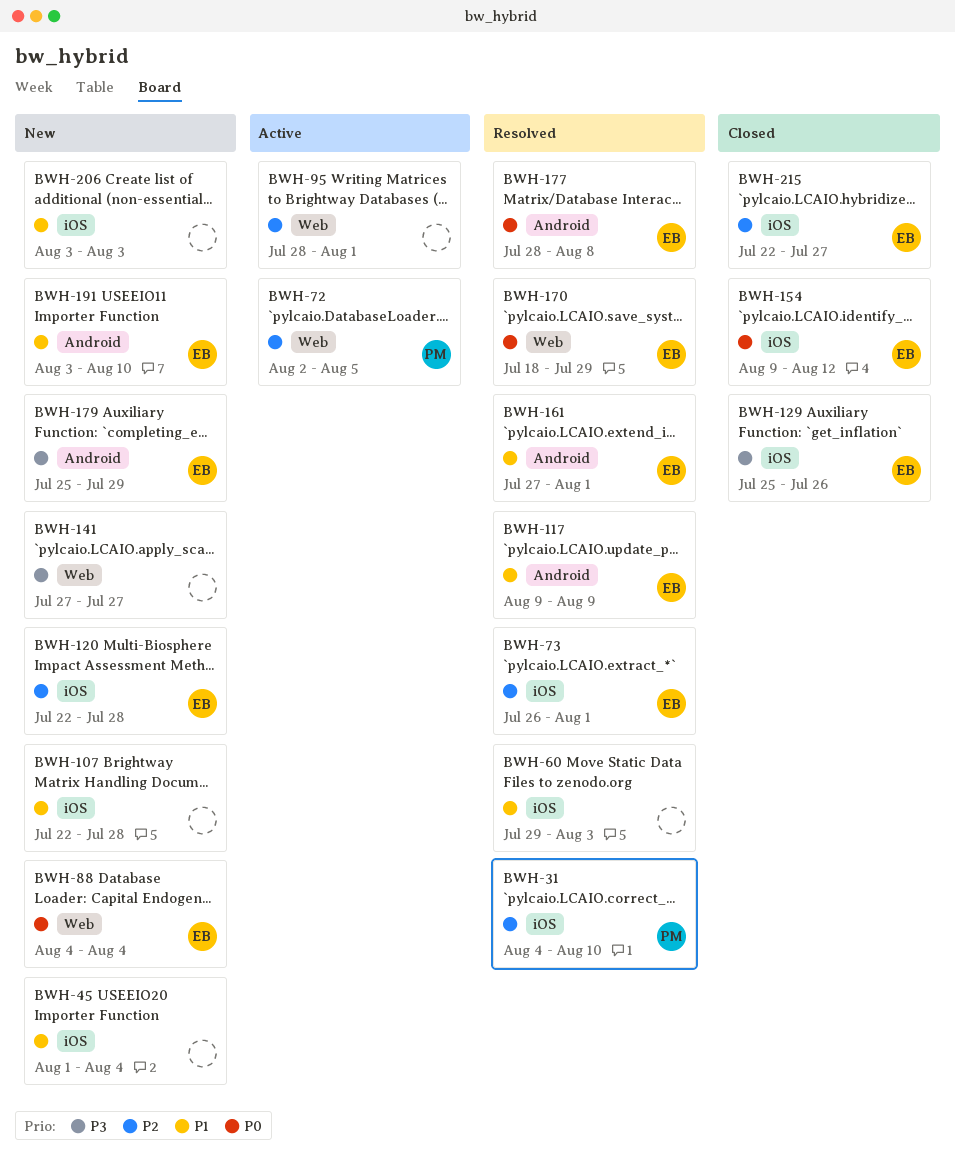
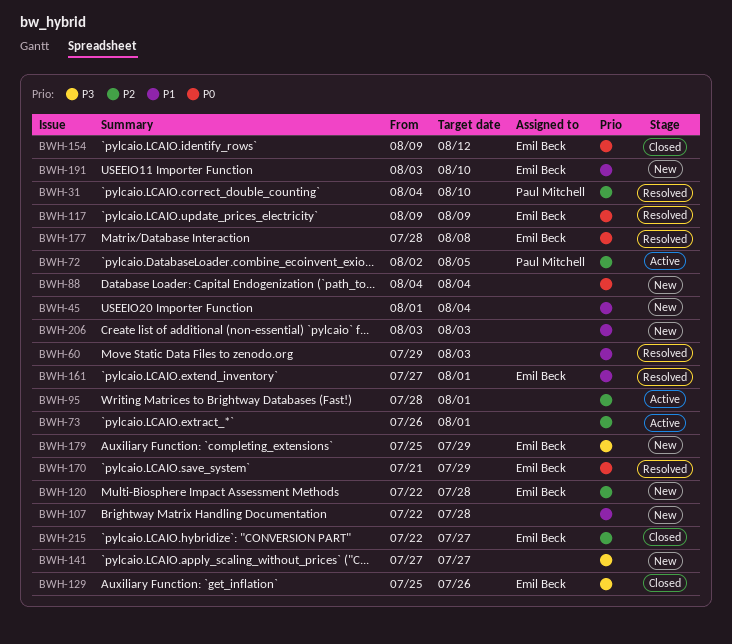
BWH-73, status: Resolved -> Active
BWH-73, owner: Emil Beck -> none
BWH-88, owner: Emil Beck -> none
BWH-117, priority: P1 -> P0
BWH-170, start: Jul 18 -> Jul 21

